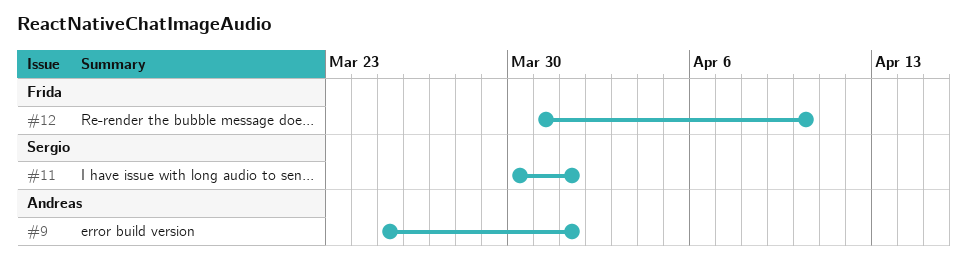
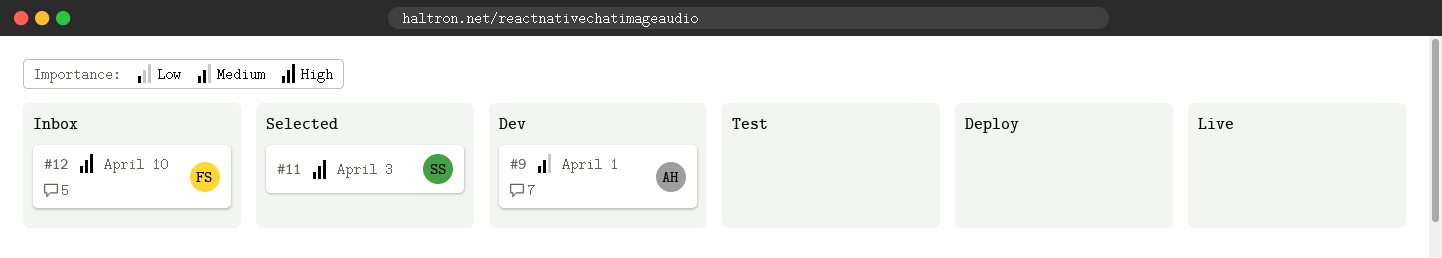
#11, due: Apr 1 -> Apr 3

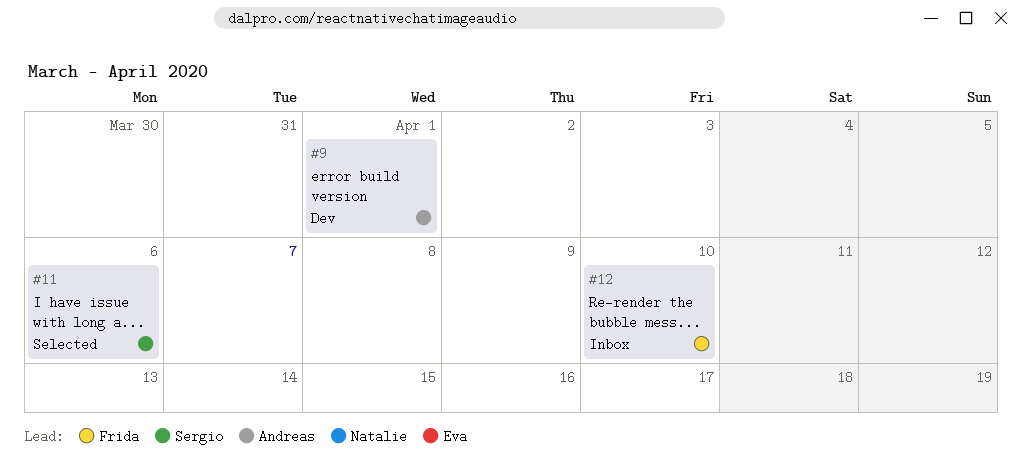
#11, due: Apr 3 -> Apr 6

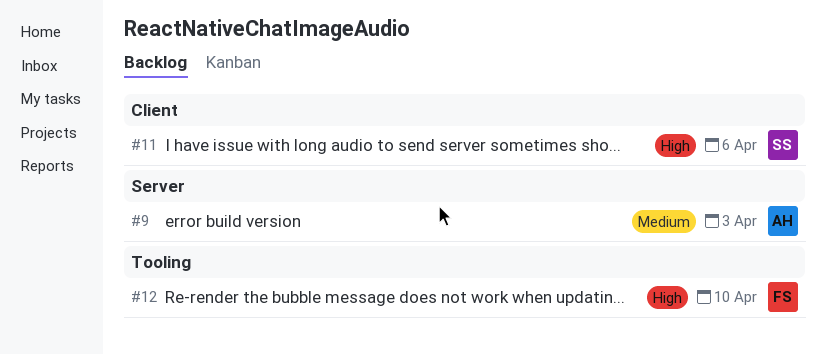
#9, due: Apr 1 -> Apr 3

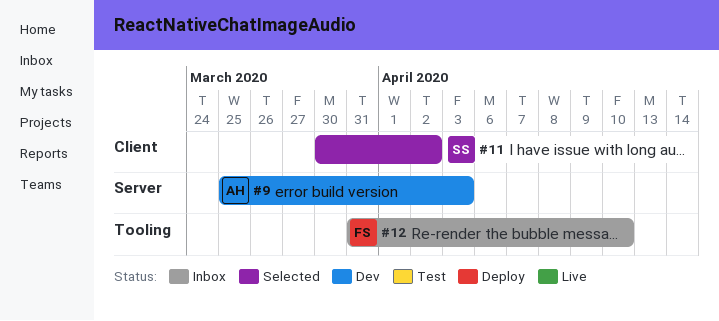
#11, due: Apr 6 -> Apr 2

